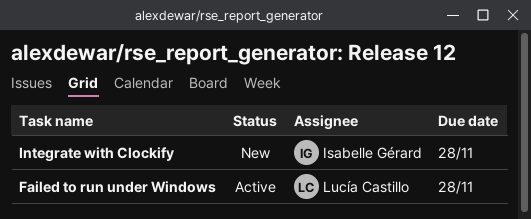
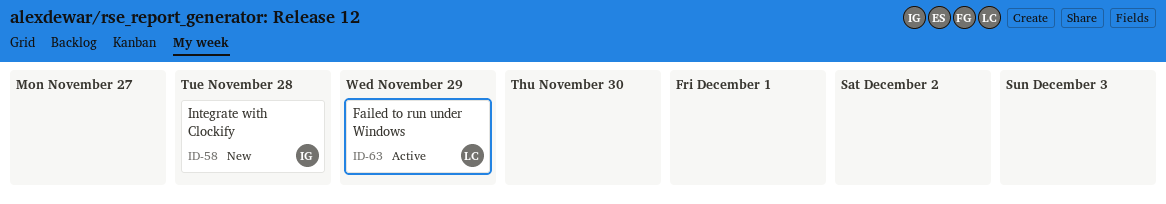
Failed to run under Windows, due: Nov 28 -> Nov 29

